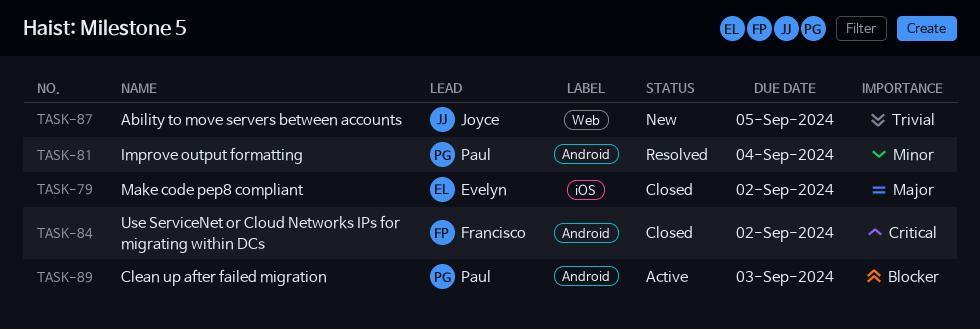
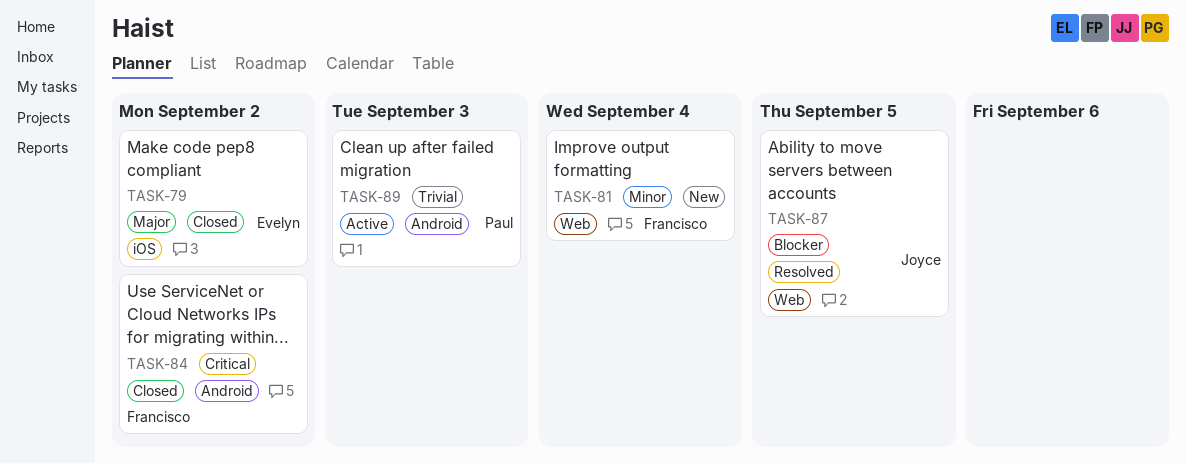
TASK-81, status: Resolved -> New
TASK-81, owner: Paul -> Francisco
TASK-81, label: Android -> Web
TASK-87, status: New -> Resolved
TASK-87, priority: Trivial -> Blocker
TASK-89, priority: Blocker -> Trivial

